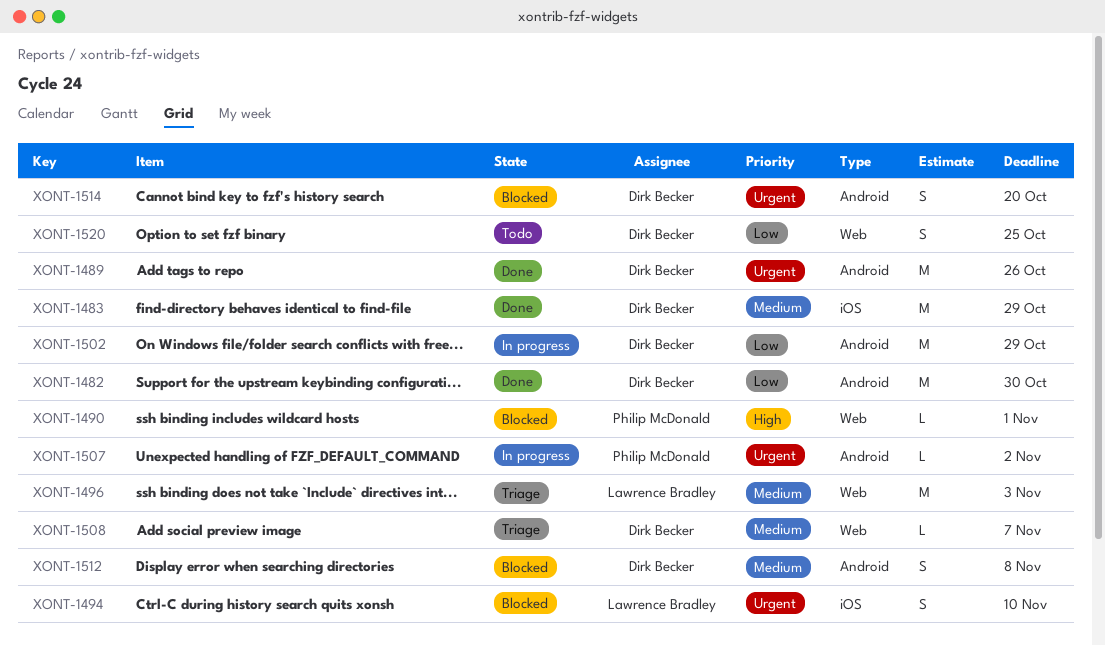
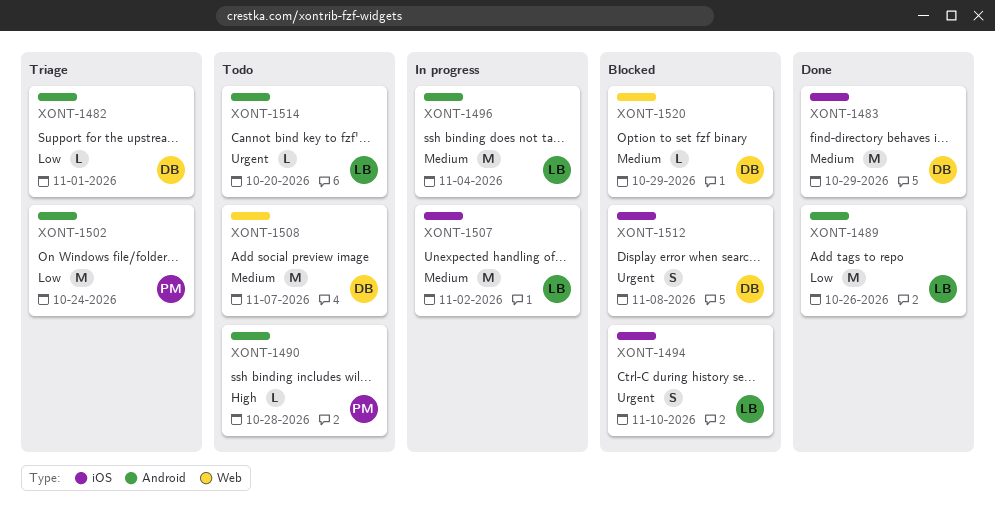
XONT-1482, status: Done -> Triage
XONT-1482, estimate: M -> L
XONT-1482, due: Oct 30 -> Nov 1
XONT-1489, owner: Dirk Becker -> Lawrence Bradley
XONT-1489, priority: Urgent -> Low
XONT-1490, status: Blocked -> Todo
XONT-1490, label: Web -> Android
XONT-1490, due: Nov 1 -> Oct 28
XONT-1496, status: Triage -> In progress
XONT-1496, label: Web -> Android
XONT-1496, due: Nov 3 -> Nov 4
XONT-1502, status: In progress -> Triage
XONT-1502, owner: Dirk Becker -> Philip McDonald
XONT-1502, due: Oct 29 -> Oct 24
XONT-1507, owner: Philip McDonald -> Lawrence Bradley
XONT-1507, priority: Urgent -> Medium
XONT-1507, label: Android -> iOS
XONT-1507, estimate: L -> M
XONT-1508, status: Triage -> Todo
XONT-1508, estimate: L -> M
XONT-1512, priority: Medium -> Urgent
XONT-1512, label: Android -> iOS
XONT-1514, status: Blocked -> Todo
XONT-1514, owner: Dirk Becker -> Lawrence Bradley
XONT-1514, estimate: S -> L
XONT-1520, status: Todo -> Blocked
XONT-1520, priority: Low -> Medium
XONT-1520, estimate: S -> L
XONT-1520, due: Oct 25 -> Oct 29

